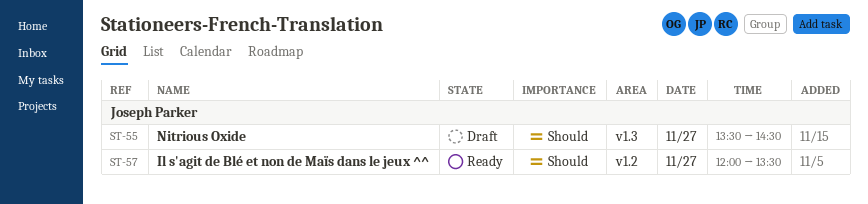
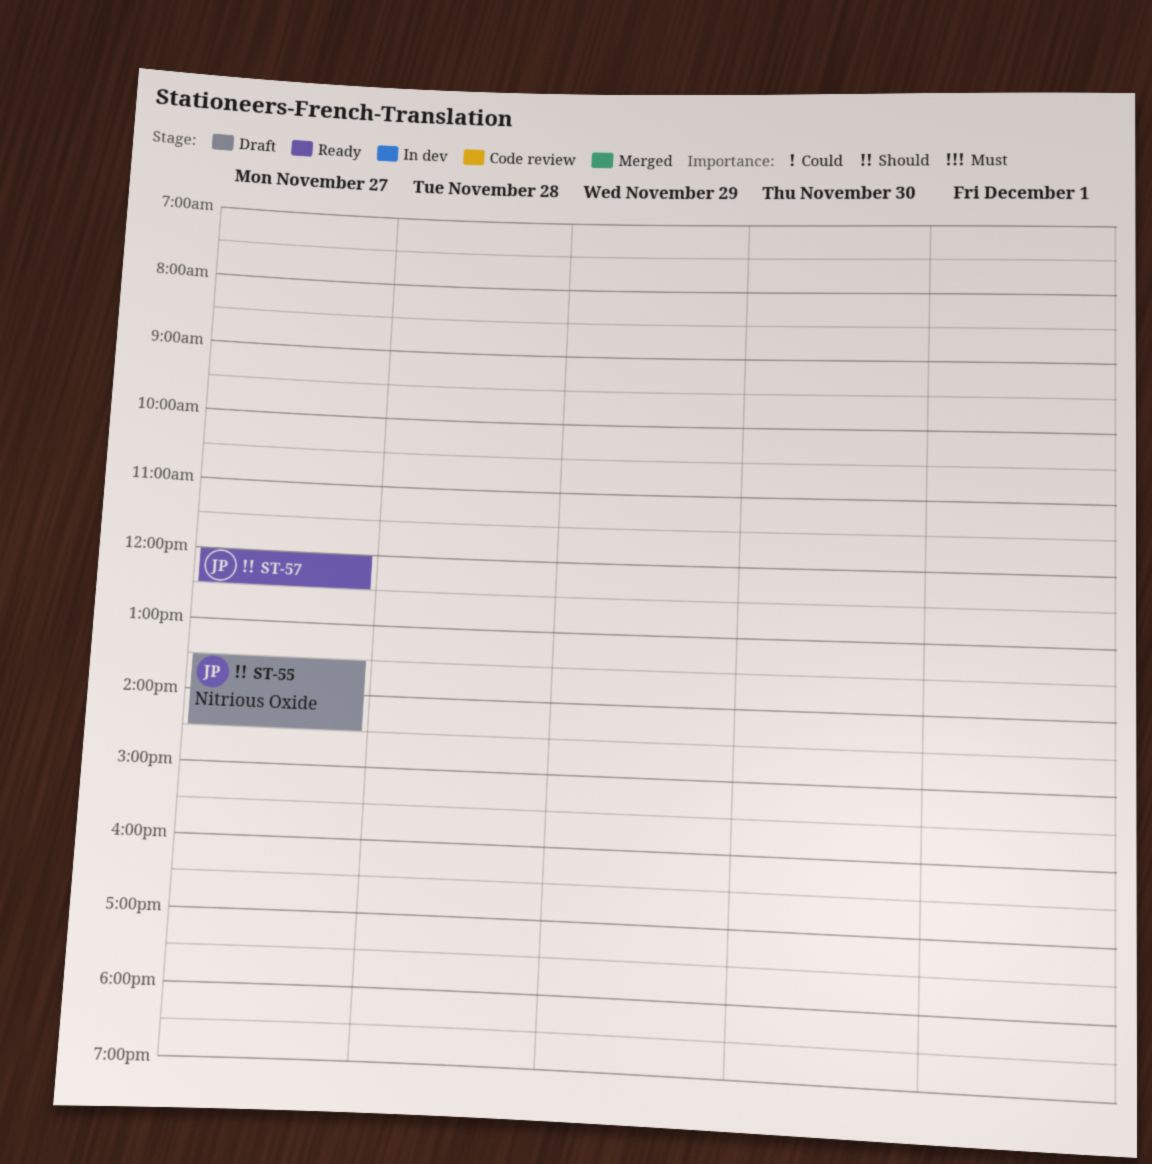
ST-57, ends: 13:30 -> 12:30

